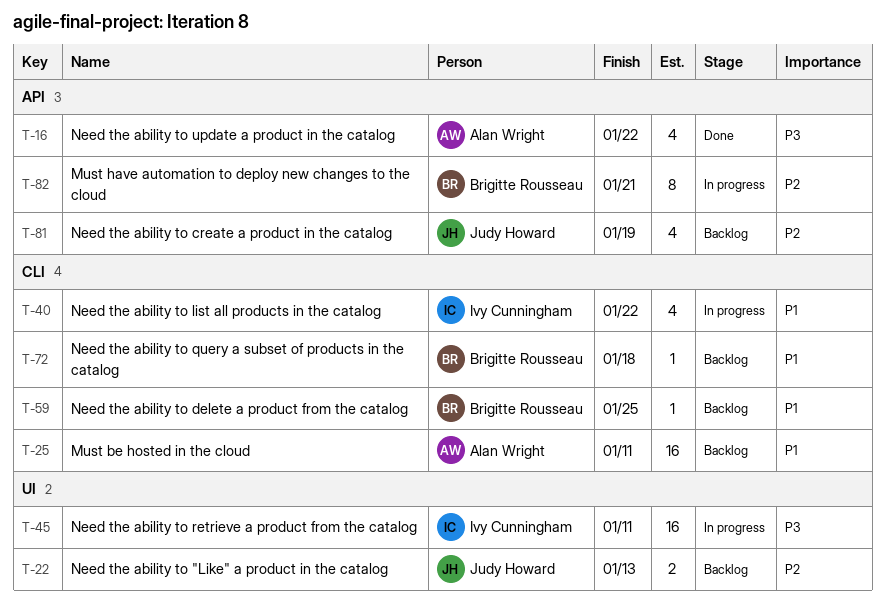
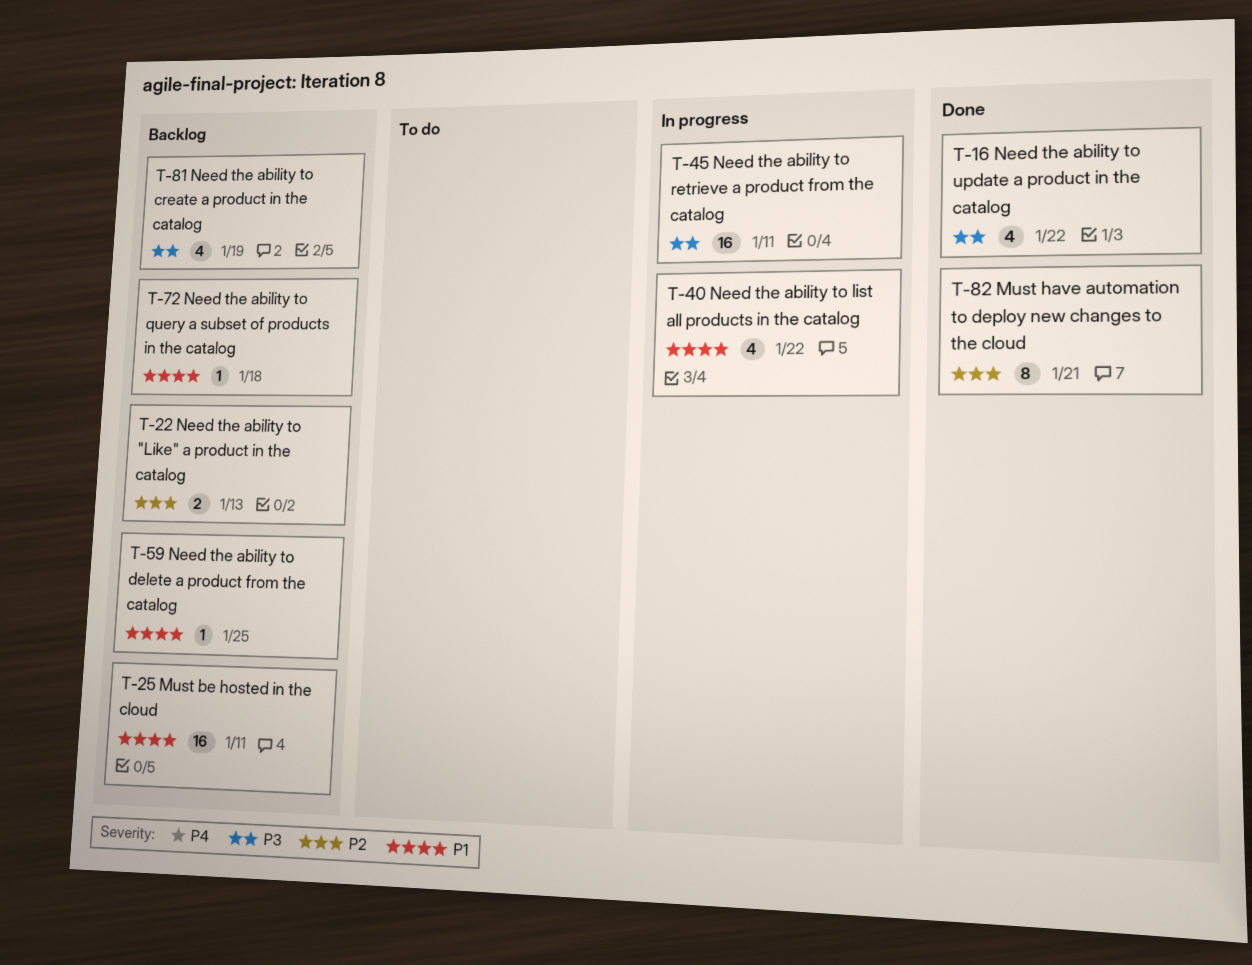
T-81, priority: P2 -> P3
T-82, status: In progress -> Done

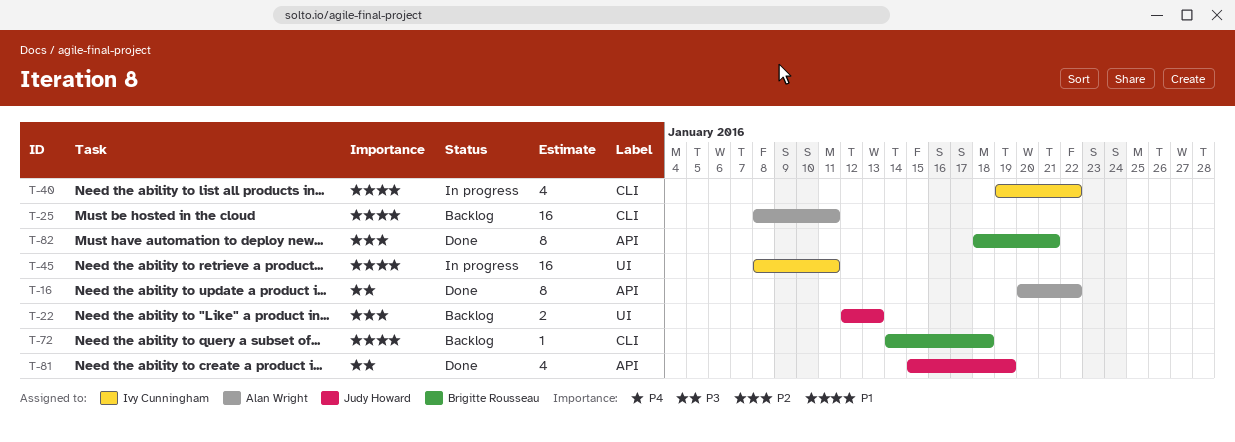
T-16, estimate: 4 -> 8
T-45, priority: P3 -> P1
T-59: present -> none
T-81, status: Backlog -> Done

